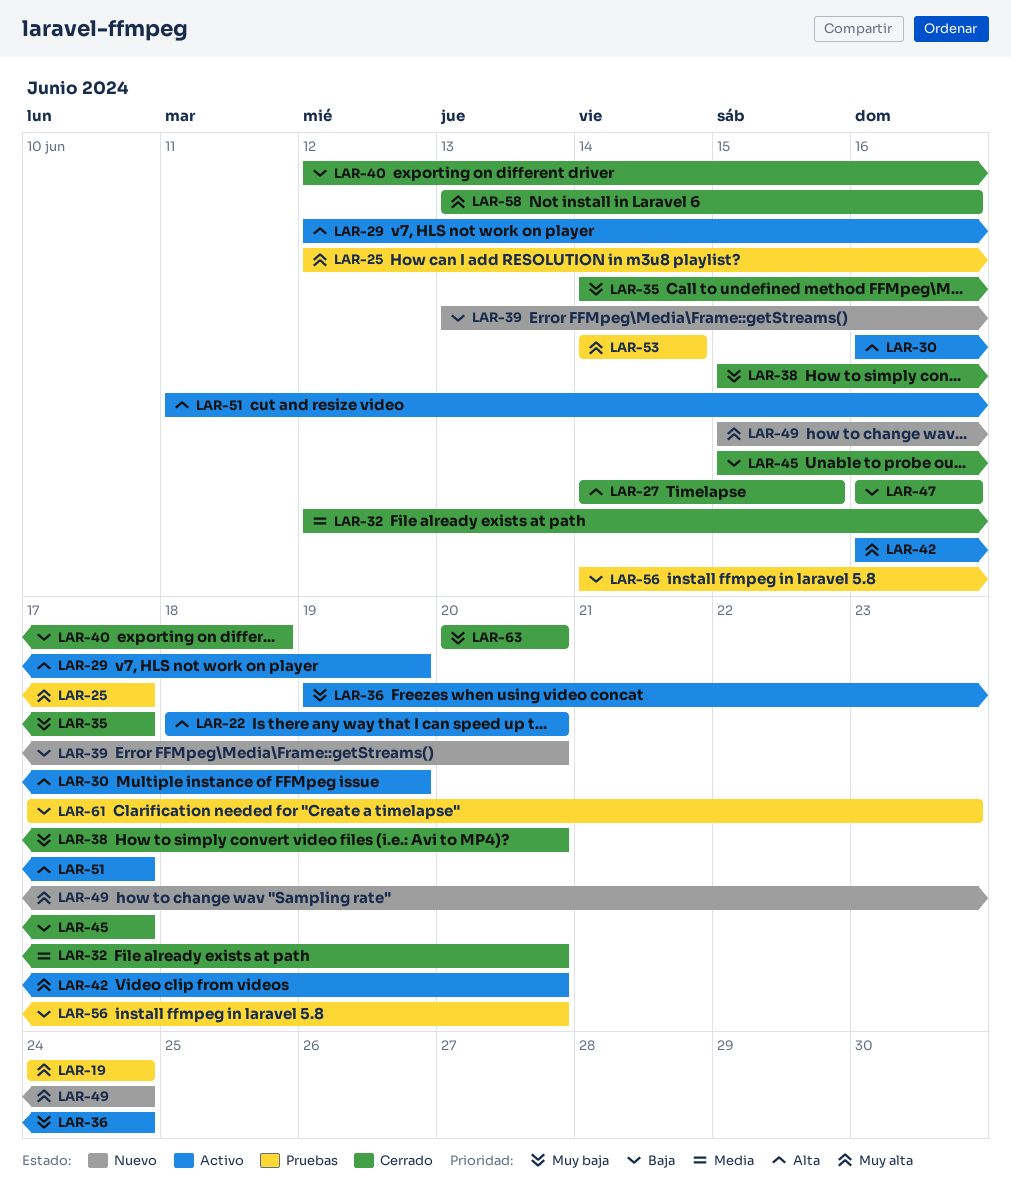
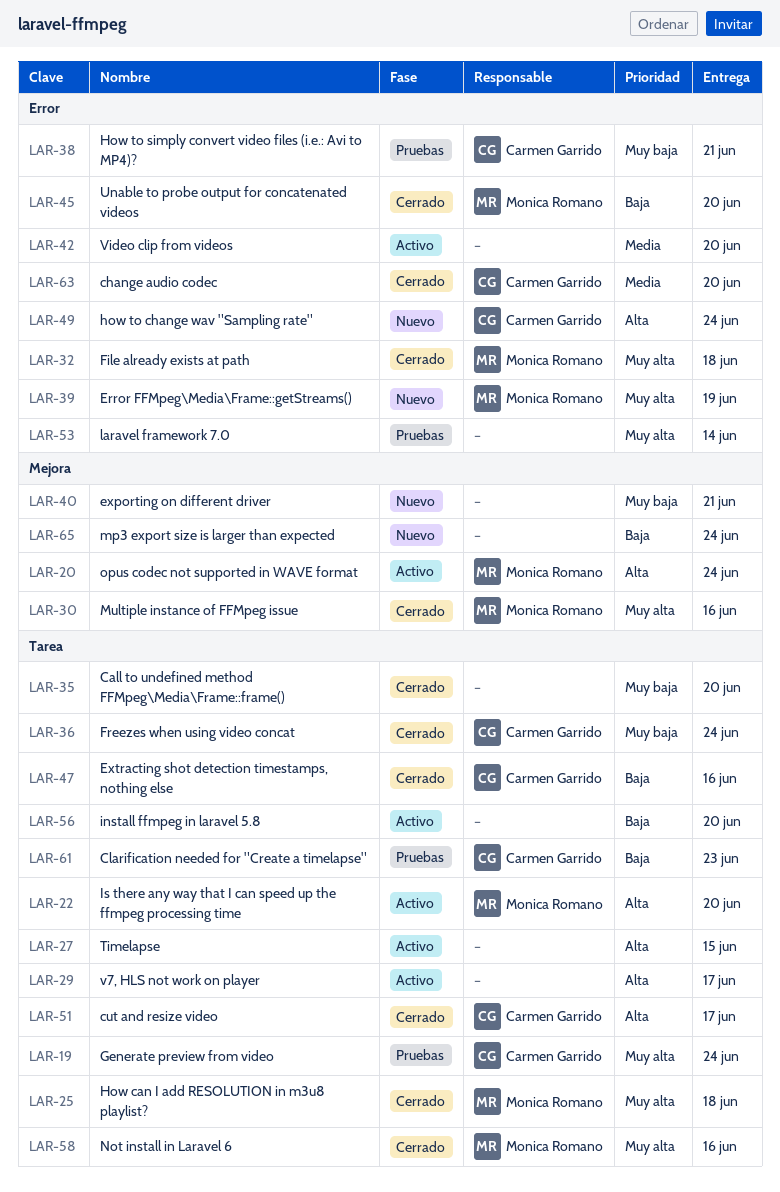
LAR-20: none -> present
LAR-25, status: Pruebas -> Cerrado
LAR-25, due: Jun 17 -> Jun 18
LAR-27, status: Cerrado -> Activo
LAR-29, due: Jun 19 -> Jun 17
LAR-30, status: Activo -> Cerrado
LAR-30, priority: Alta -> Muy alta
LAR-30, due: Jun 19 -> Jun 16
LAR-32, priority: Media -> Muy alta
LAR-32, due: Jun 20 -> Jun 18
LAR-35, due: Jun 17 -> Jun 20
LAR-36, status: Activo -> Cerrado
LAR-38, status: Cerrado -> Pruebas
LAR-38, due: Jun 20 -> Jun 21
LAR-39, priority: Baja -> Muy alta
LAR-39, due: Jun 20 -> Jun 19
LAR-40, status: Cerrado -> Nuevo
LAR-40, priority: Baja -> Muy baja
LAR-40, due: Jun 18 -> Jun 21
LAR-42, priority: Muy alta -> Media
LAR-45, due: Jun 17 -> Jun 20
LAR-49, priority: Muy alta -> Alta
LAR-51, status: Activo -> Cerrado
LAR-56, status: Pruebas -> Activo
LAR-63, priority: Muy baja -> Media
LAR-65: none -> present

